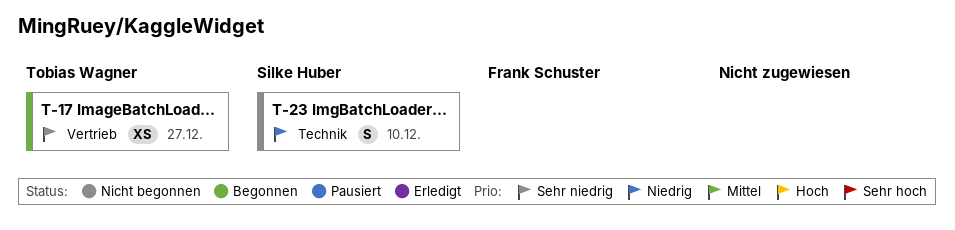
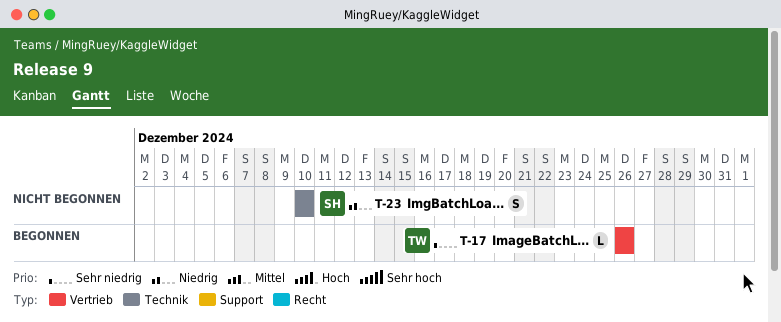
T-17, estimate: XS -> L
T-17, due: Dec 27 -> Dec 26

